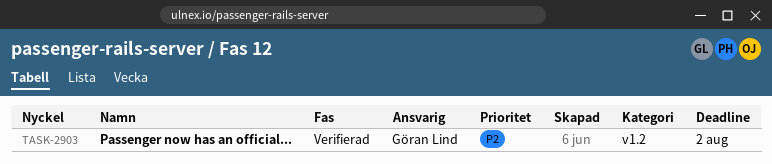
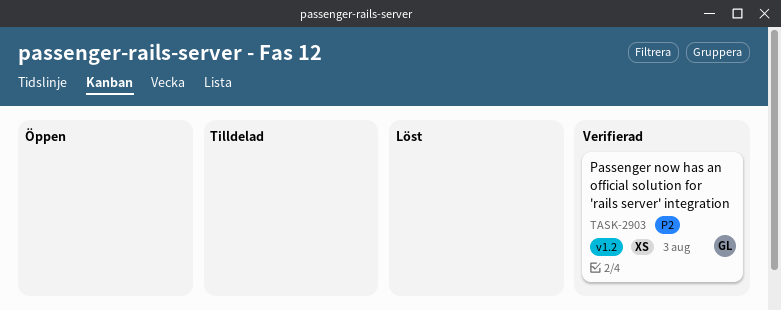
TASK-2903, due: Aug 2 -> Aug 3

